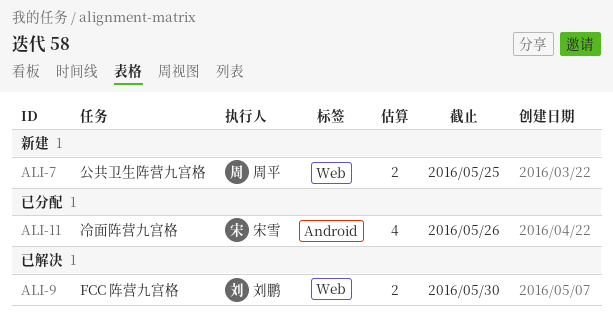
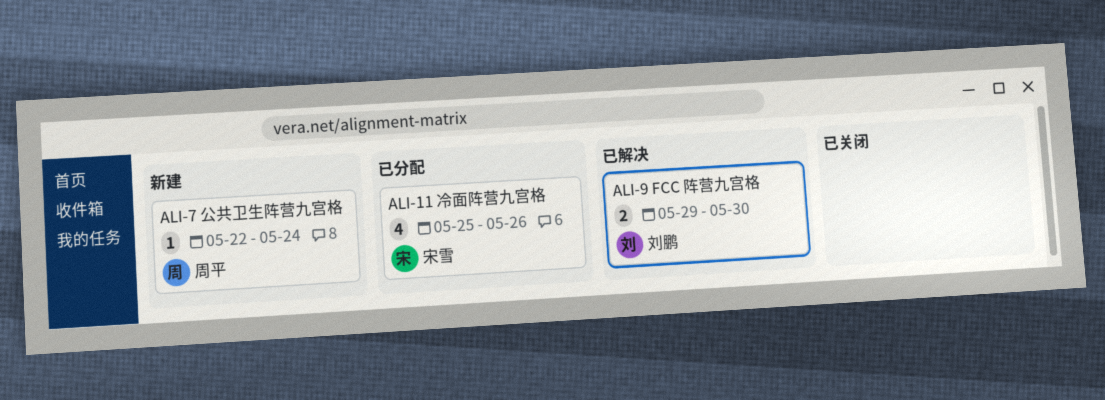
ALI-7, estimate: 2 -> 1
ALI-7, due: May 25 -> May 24

